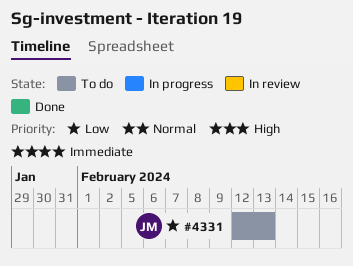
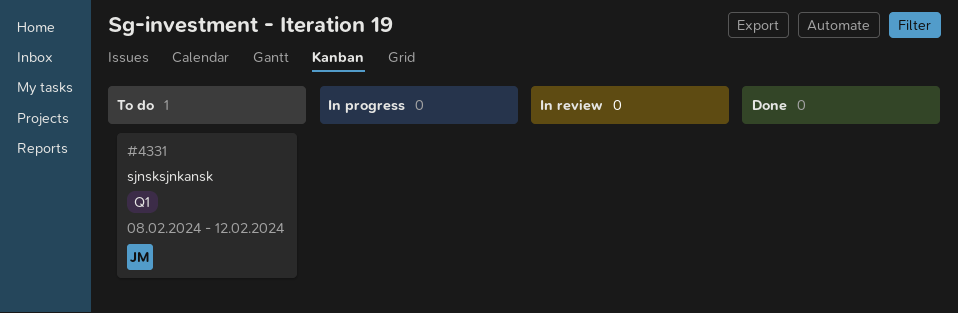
#4331, start: Feb 12 -> Feb 8
#4331, due: Feb 13 -> Feb 12

